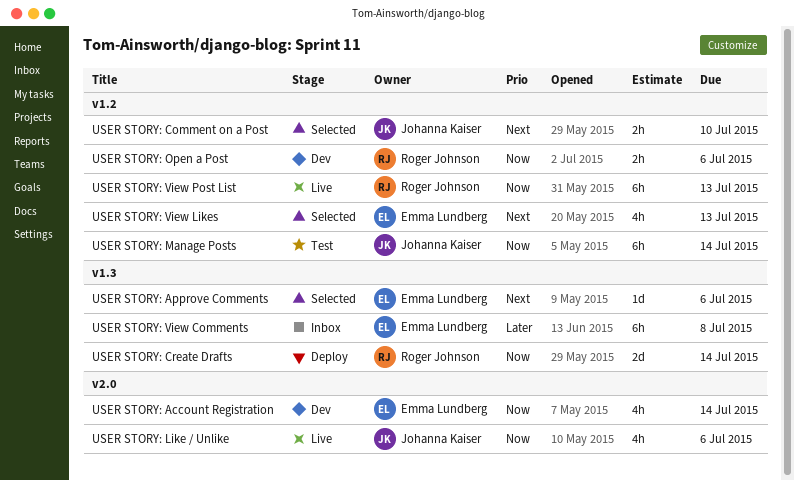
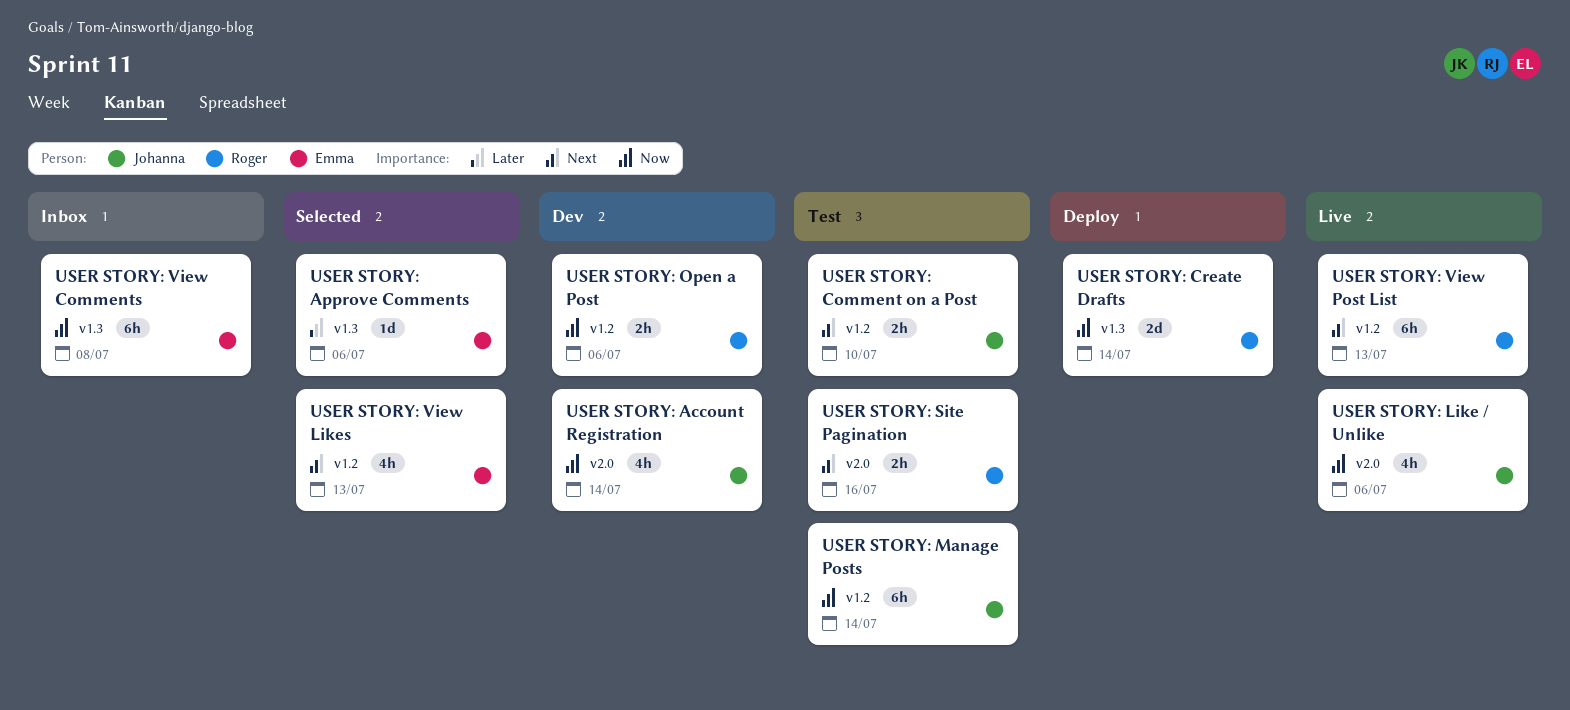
USER STORY: Account Registration, owner: Emma Lundberg -> Johanna Kaiser
USER STORY: Approve Comments, priority: Next -> Later
USER STORY: Comment on a Post, status: Selected -> Test
USER STORY: Site Pagination: none -> present
USER STORY: View Comments, priority: Later -> Now
USER STORY: View Post List, priority: Now -> Next

